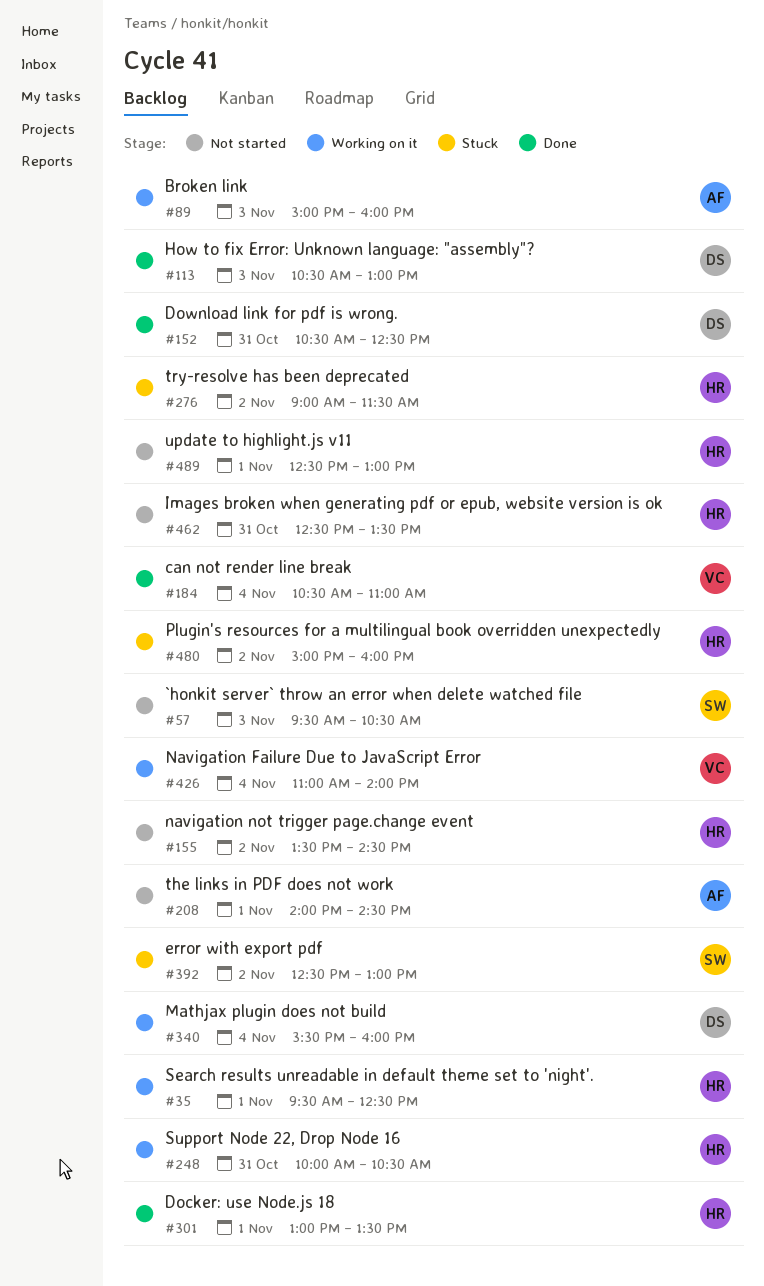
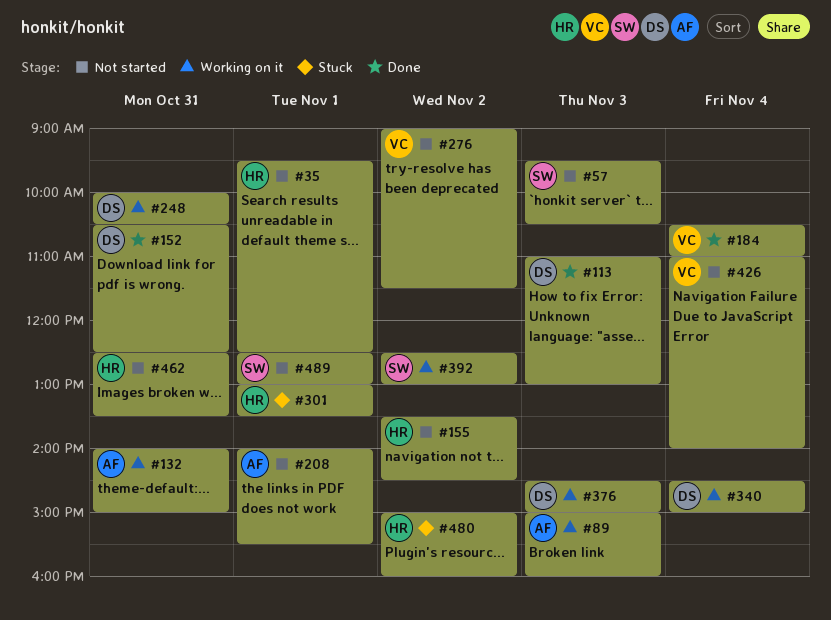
#35, status: Working on it -> Not started
#113, begins: 10:30 -> 11:00
#132: none -> present
#208, ends: 14:30 -> 15:30
#248, owner: HR -> DS
#276, status: Stuck -> Not started
#276, owner: HR -> VC
#301, status: Done -> Stuck
#340, begins: 15:30 -> 14:30
#340, ends: 16:00 -> 15:00
#376: none -> present
#392, status: Stuck -> Working on it
#426, status: Working on it -> Not started
#489, owner: HR -> SW

